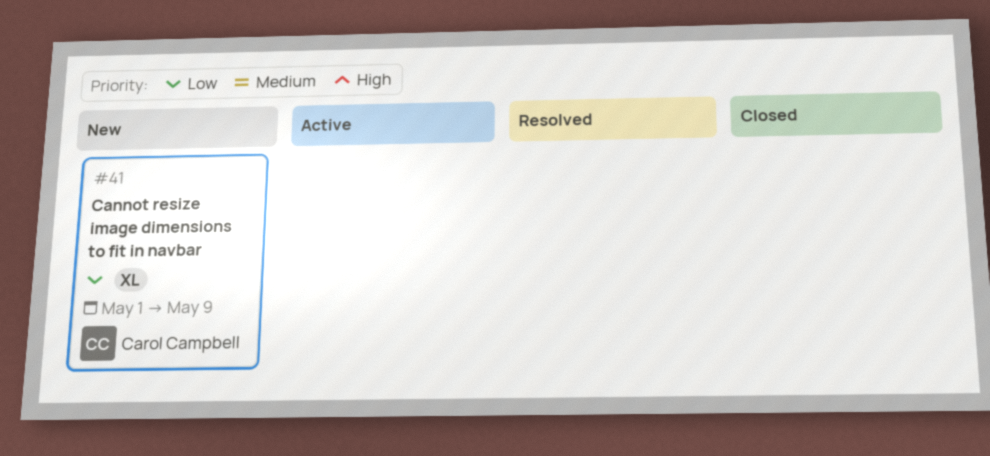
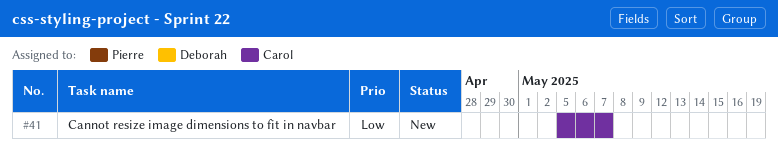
#41, start: May 1 -> May 5
#41, due: May 9 -> May 7

